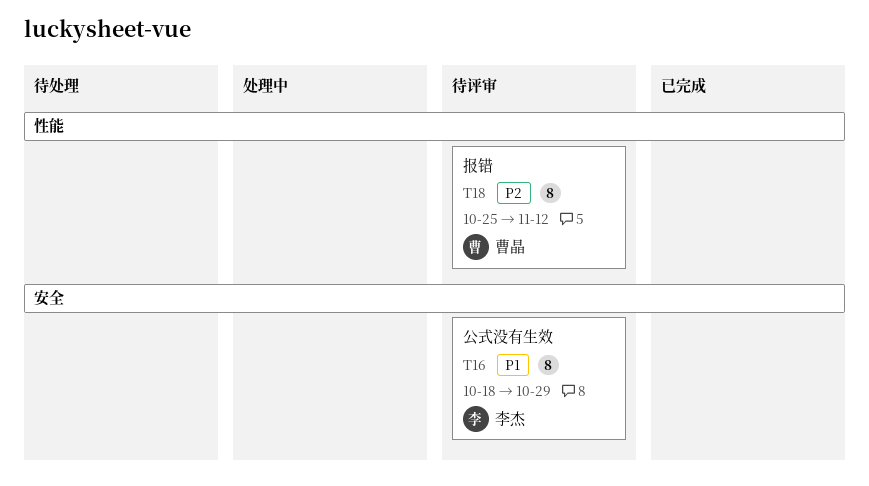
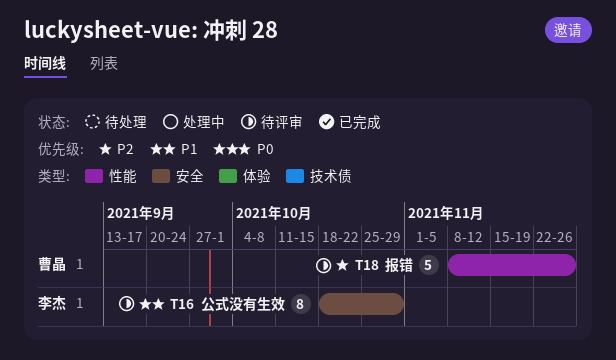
T18, estimate: 8 -> 5
T18, start: Oct 25 -> Nov 8
T18, due: Nov 12 -> Nov 26

